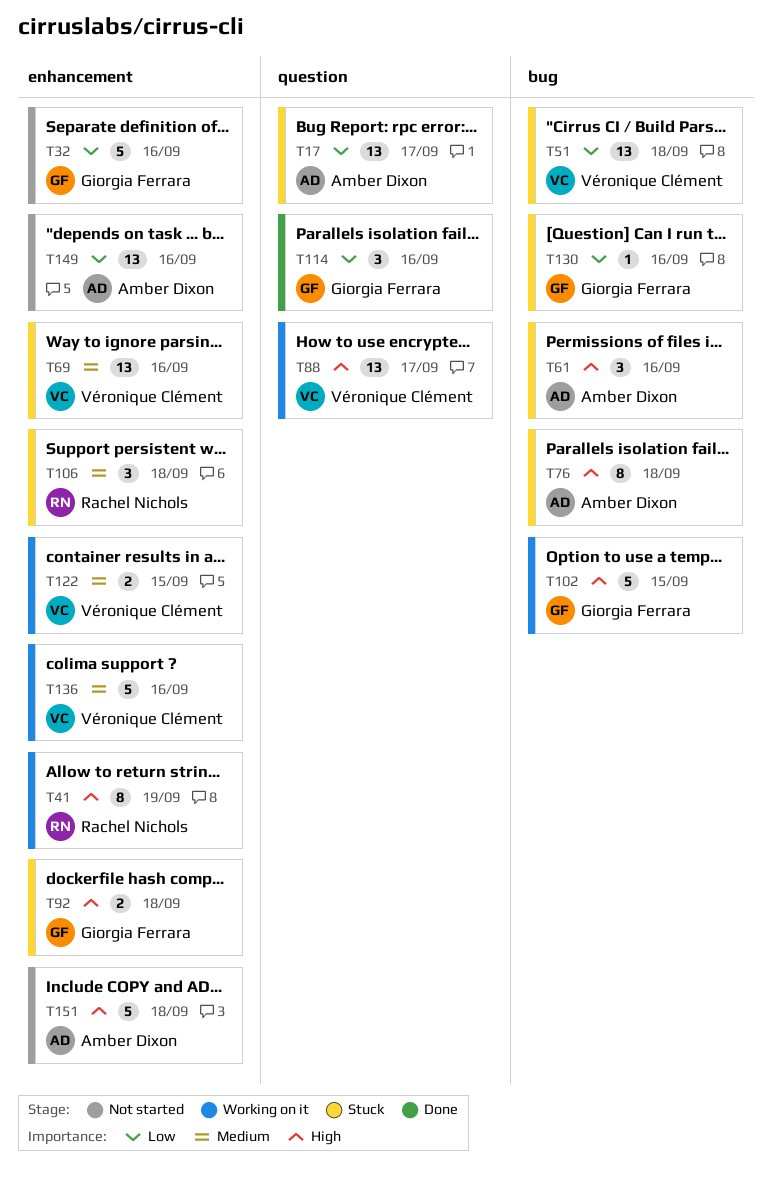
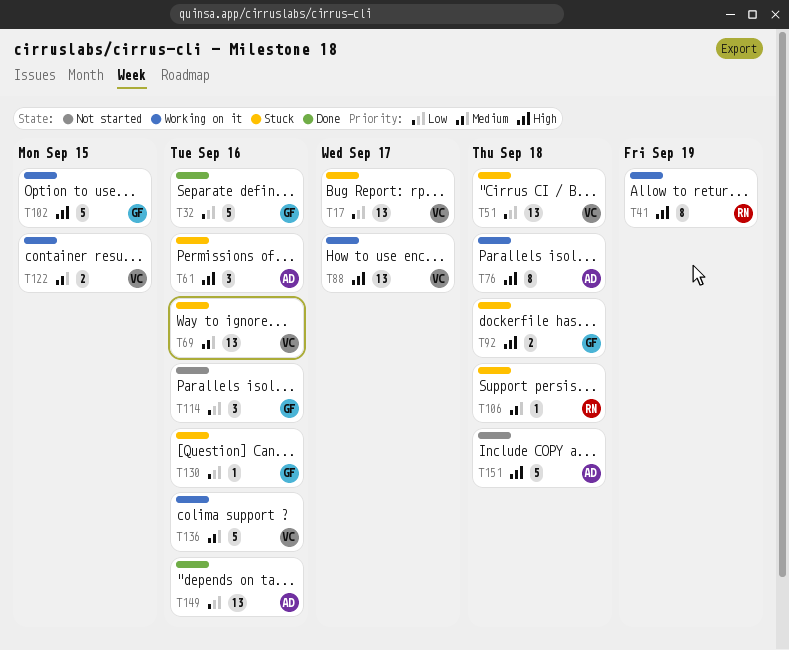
T17, owner: Amber Dixon -> Véronique Clément
T32, status: Not started -> Done
T76, status: Stuck -> Working on it
T106, estimate: 3 -> 1
T114, status: Done -> Not started
T149, status: Not started -> Done

